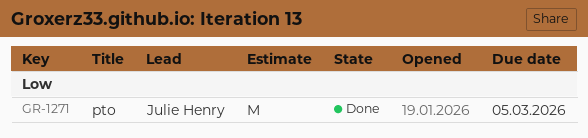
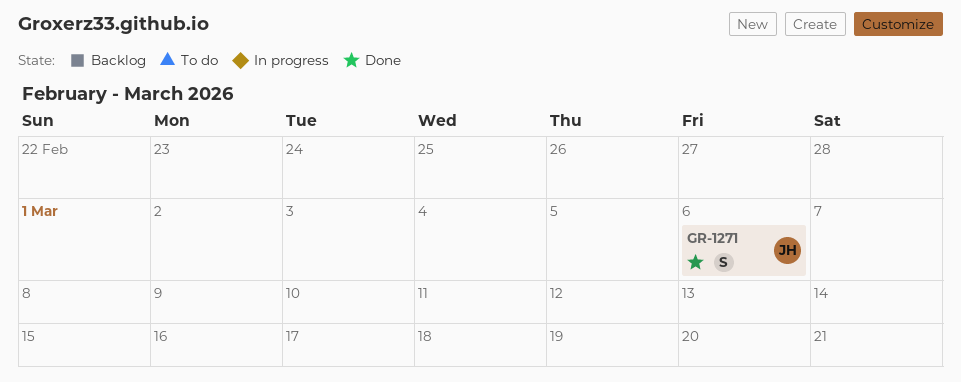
GR-1271, estimate: M -> S
GR-1271, due: Mar 5 -> Mar 6

